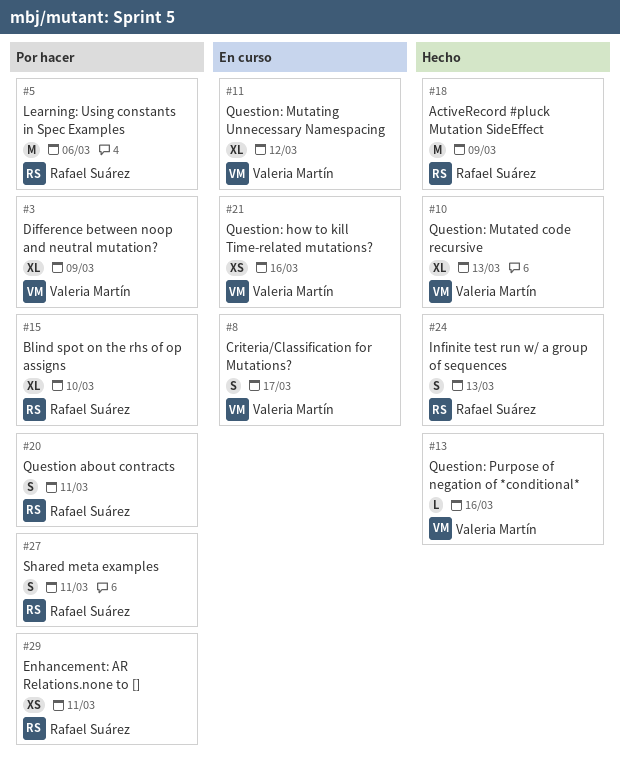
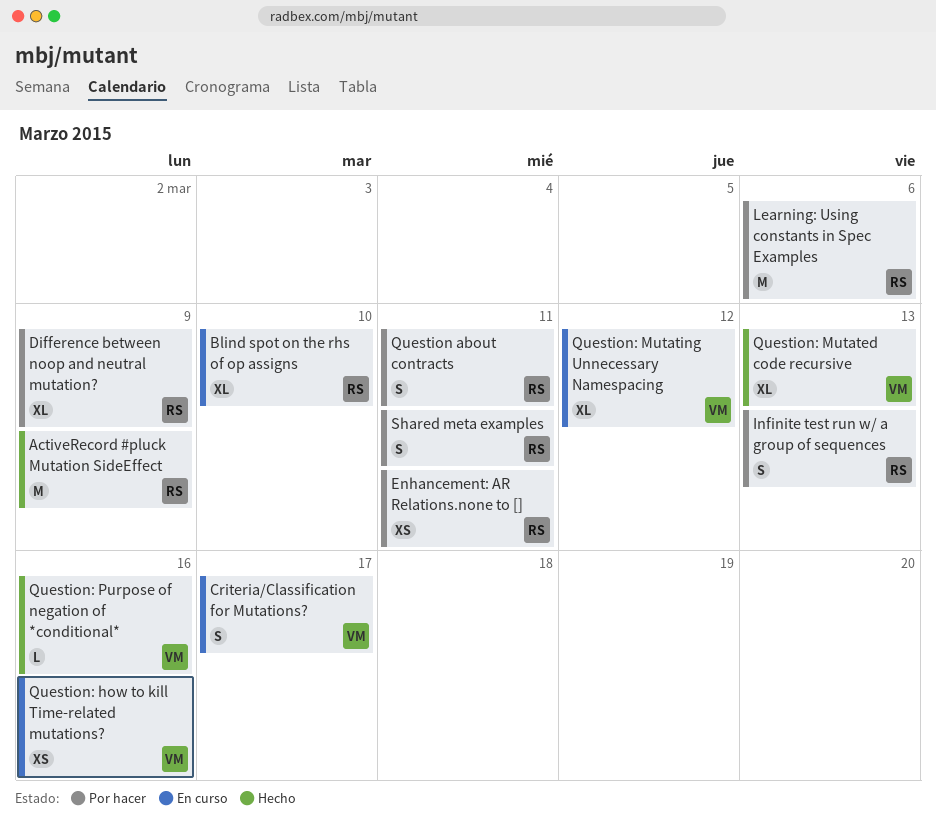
Blind spot on the rhs of op assigns, status: Por hacer -> En curso
Difference between noop and neutral mutation?, owner: Valeria Martín -> Rafael Suárez
Infinite test run w/ a group of sequences, status: Hecho -> Por hacer

